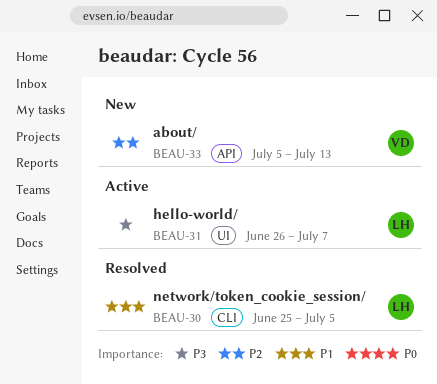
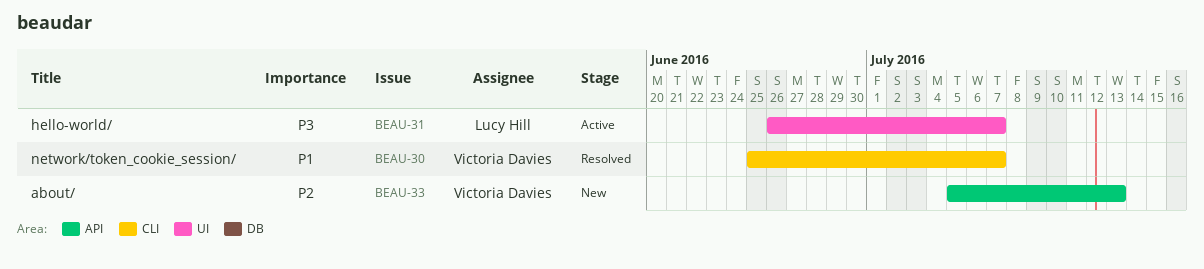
BEAU-30, owner: Lucy Hill -> Victoria Davies
BEAU-30, due: Jul 5 -> Jul 7

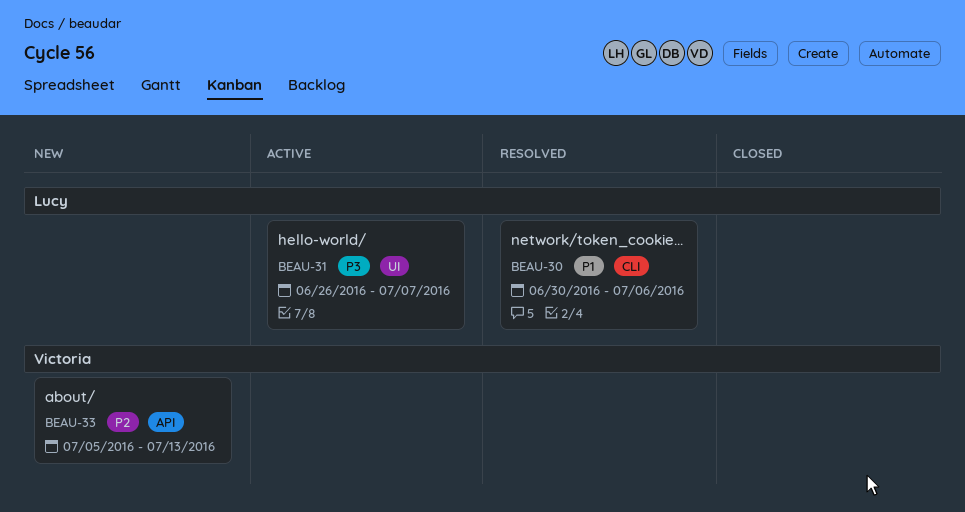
BEAU-30, owner: Victoria Davies -> Lucy Hill
BEAU-30, start: Jun 25 -> Jun 30
BEAU-30, due: Jul 7 -> Jul 6

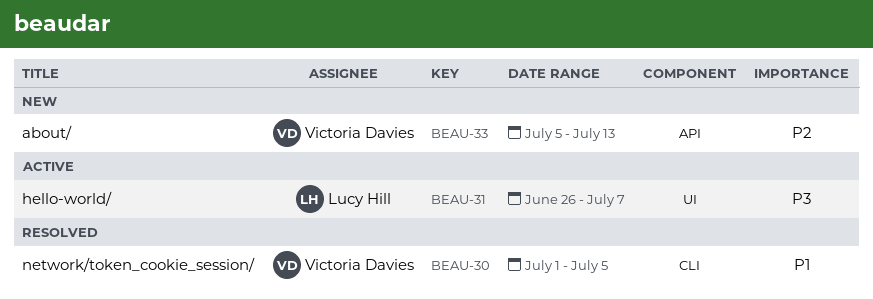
BEAU-30, owner: Lucy Hill -> Victoria Davies
BEAU-30, start: Jun 30 -> Jul 1
BEAU-30, due: Jul 6 -> Jul 5

